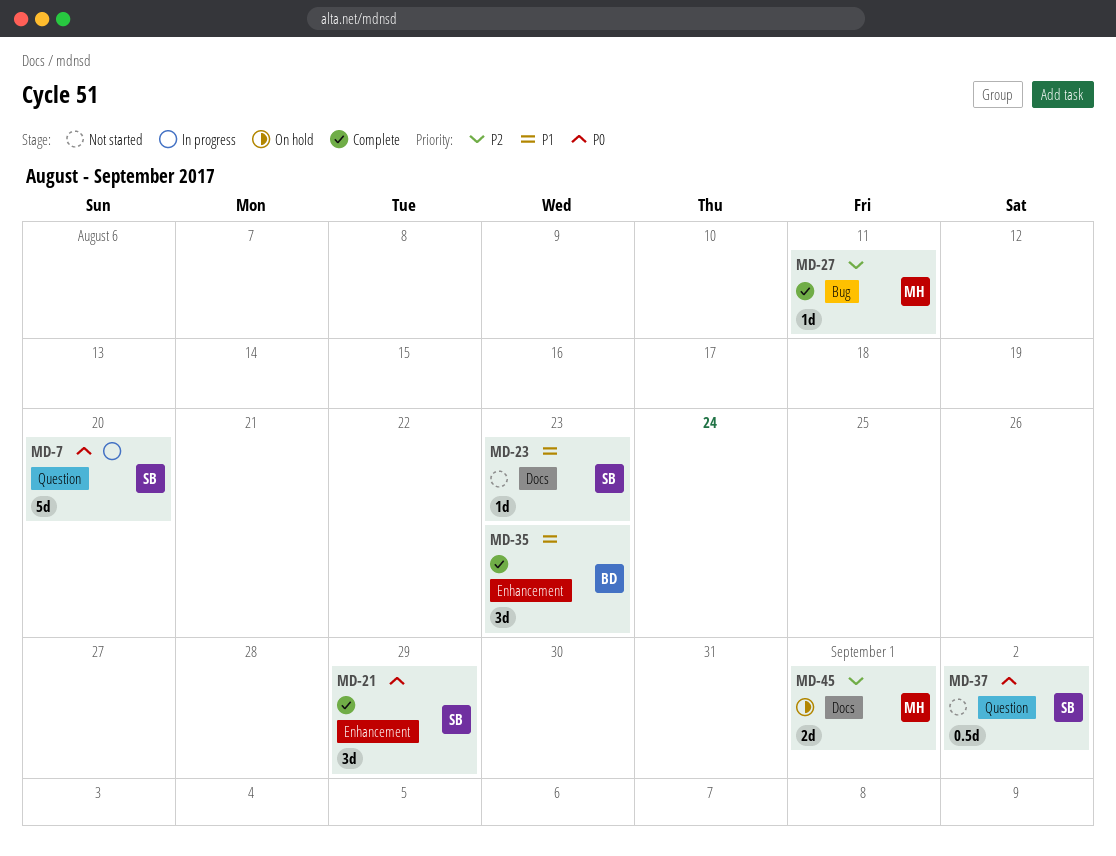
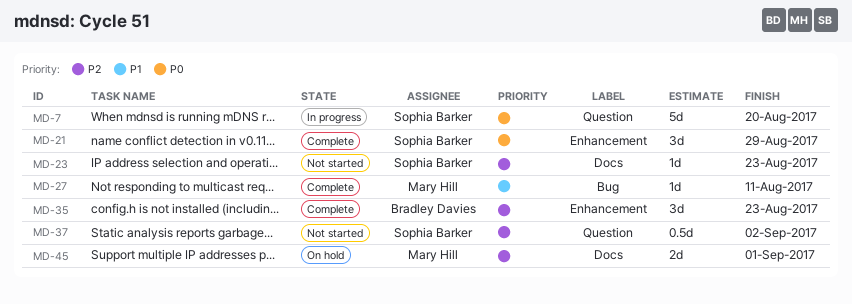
MD-23, priority: P1 -> P2
MD-27, priority: P2 -> P1
MD-35, priority: P1 -> P2
MD-37, priority: P0 -> P2

